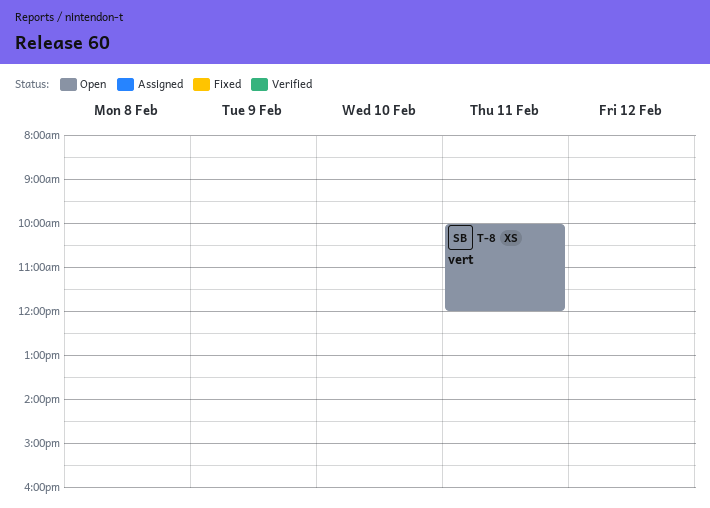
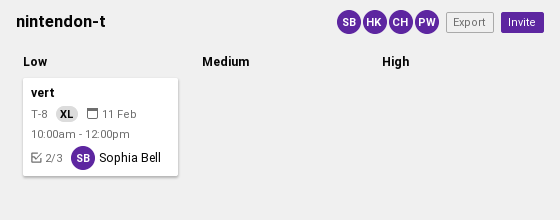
T-8, estimate: XS -> XL

